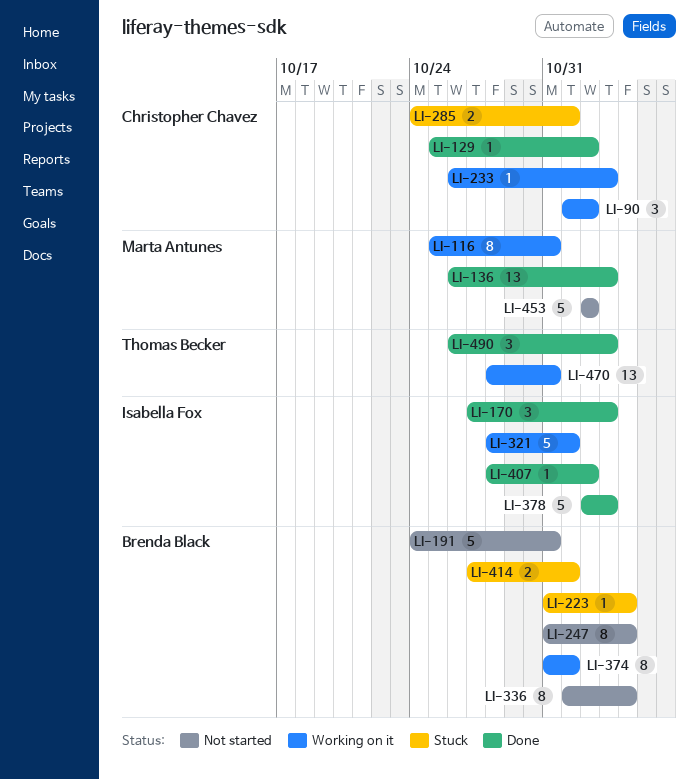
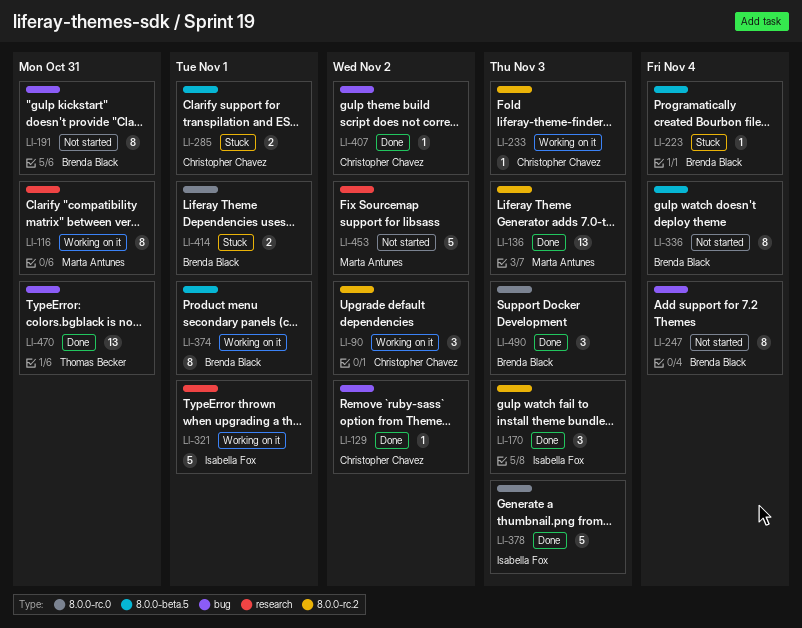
LI-191, estimate: 5 -> 8
LI-407, owner: Isabella Fox -> Christopher Chavez
LI-470, status: Working on it -> Done
LI-490, owner: Thomas Becker -> Brenda Black

